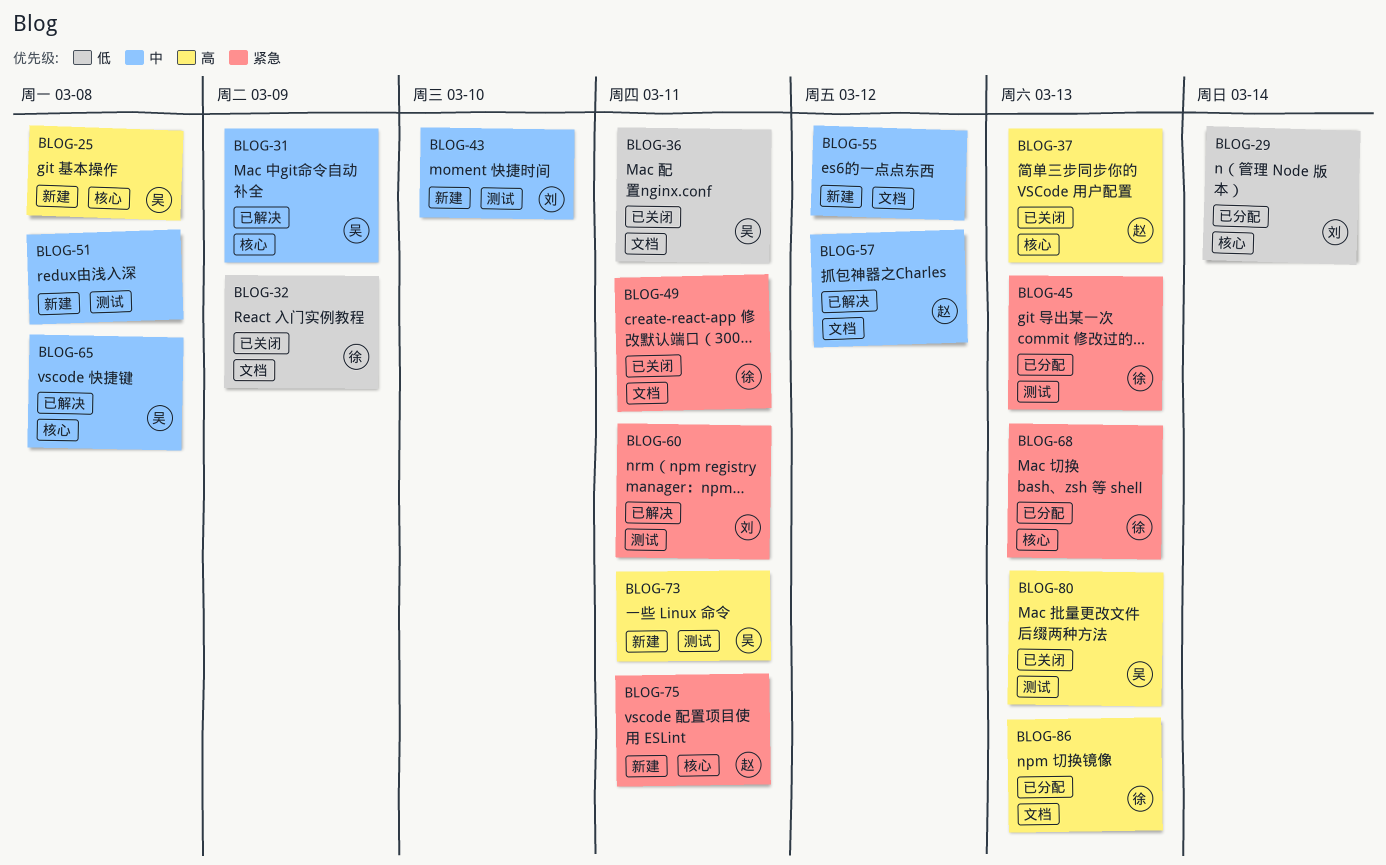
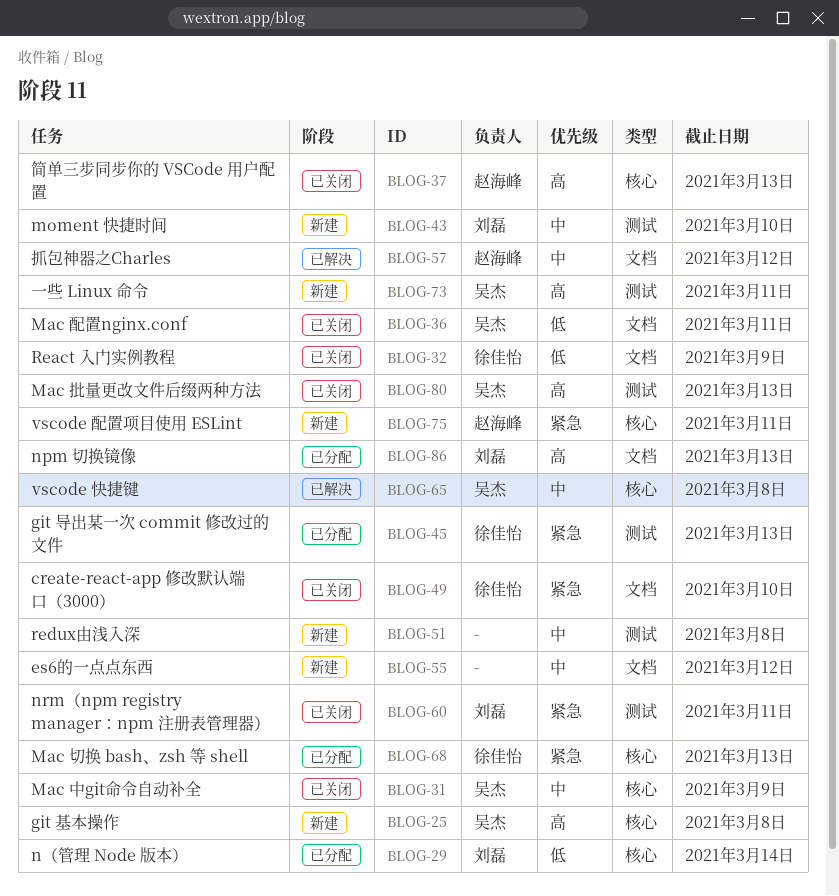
BLOG-31, status: 已解决 -> 已关闭
BLOG-49, due: Mar 11 -> Mar 10
BLOG-60, status: 已解决 -> 已关闭
BLOG-86, owner: 徐佳怡 -> 刘磊

